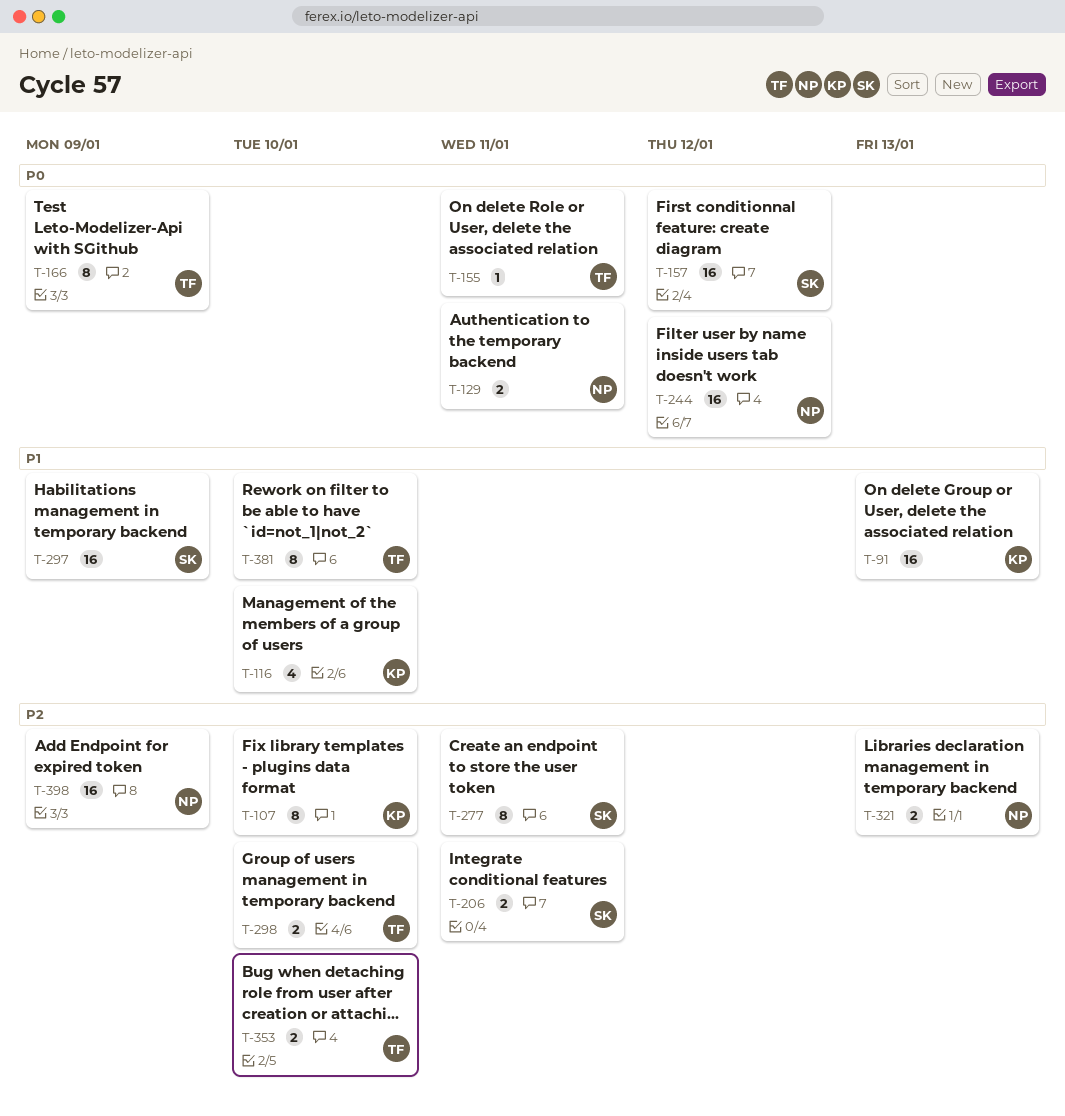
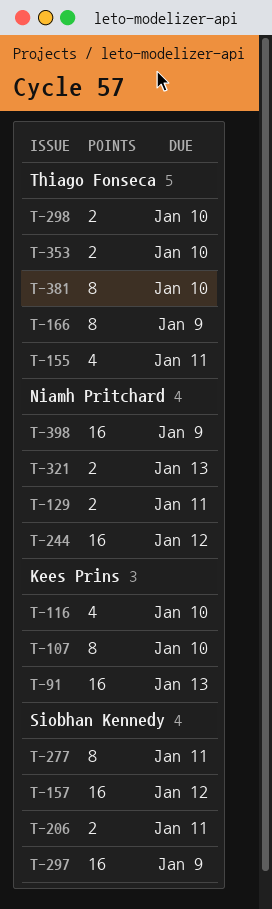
T-155, estimate: 1 -> 4

